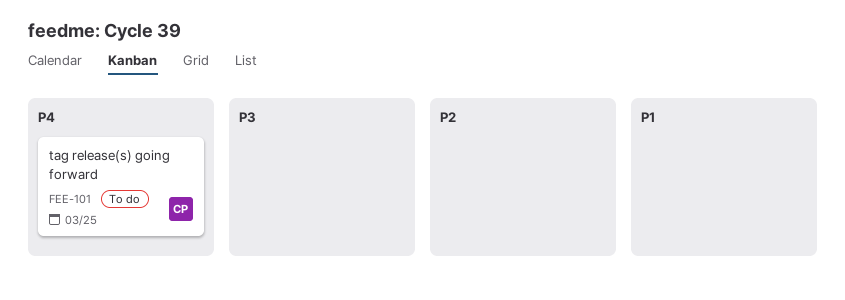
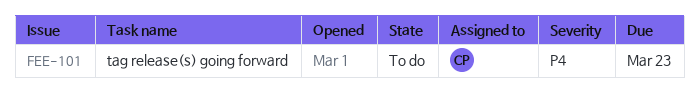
FEE-101, due: Mar 25 -> Mar 23

